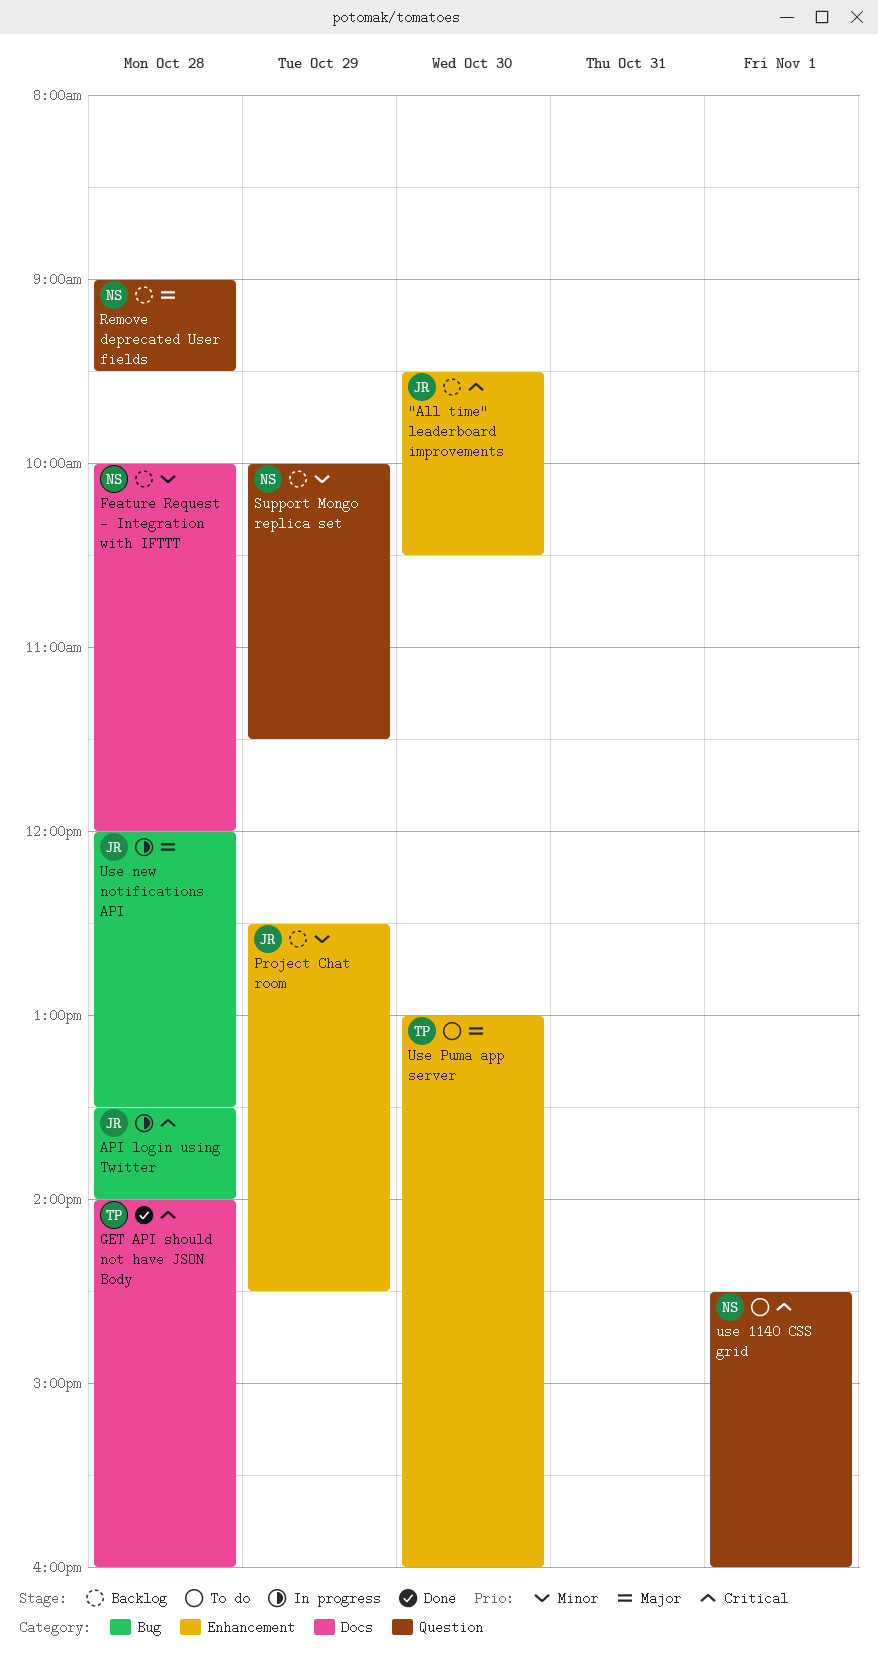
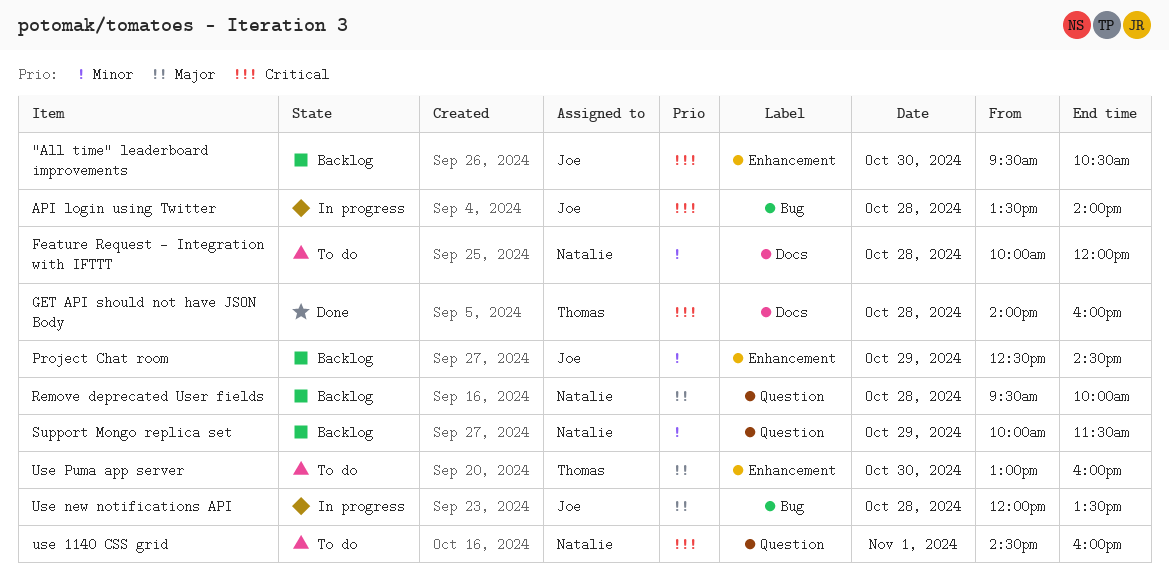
Feature Request - Integration with IFTTT, status: Backlog -> To do
Remove deprecated User fields, begins: 09:00 -> 09:30
Remove deprecated User fields, ends: 09:30 -> 10:00

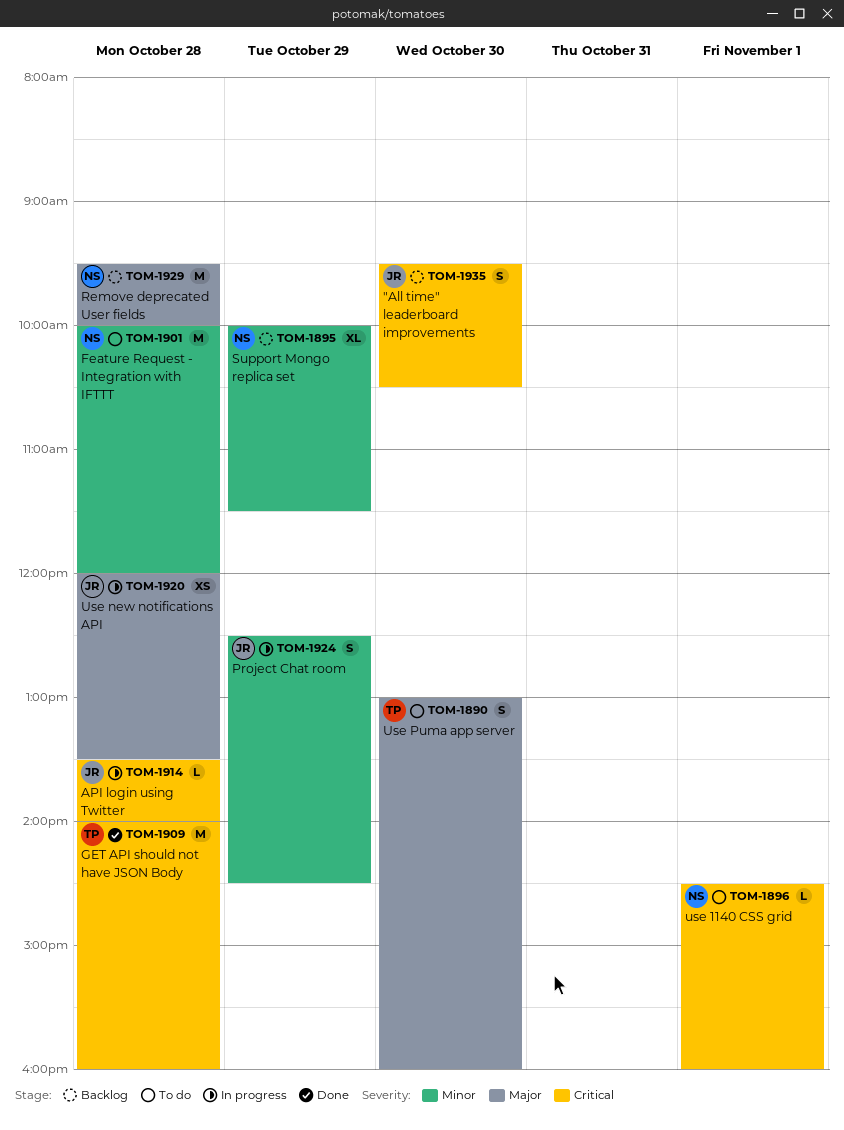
Project Chat room, status: Backlog -> In progress

